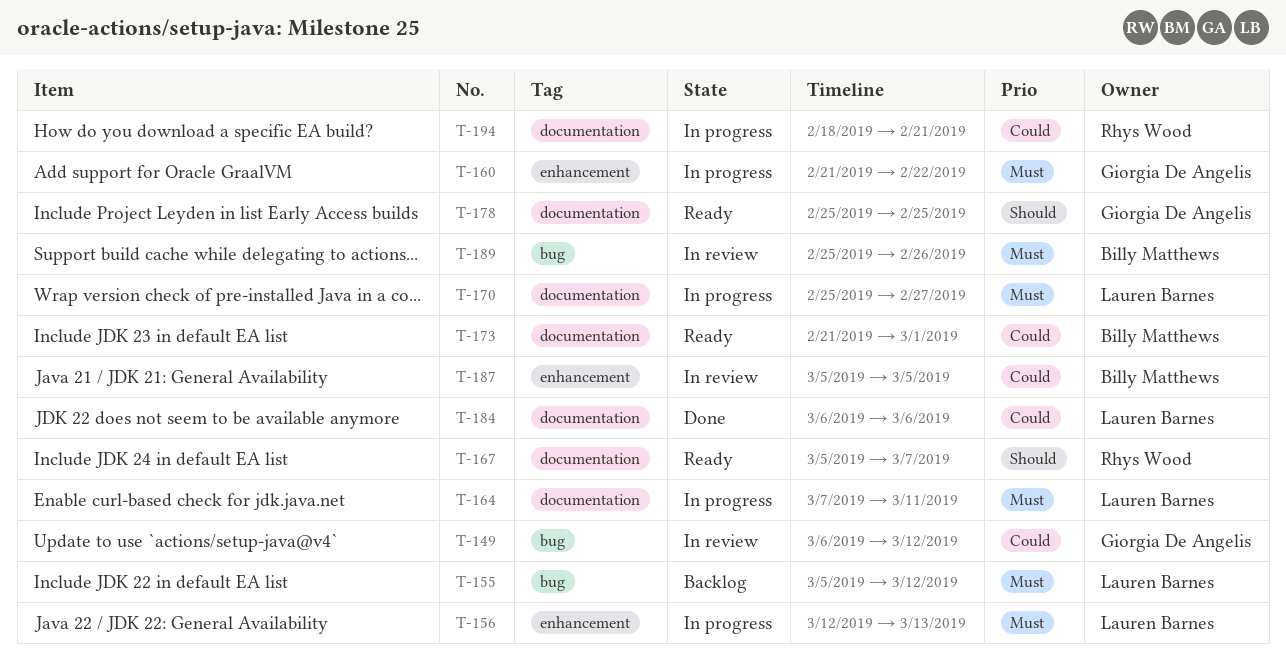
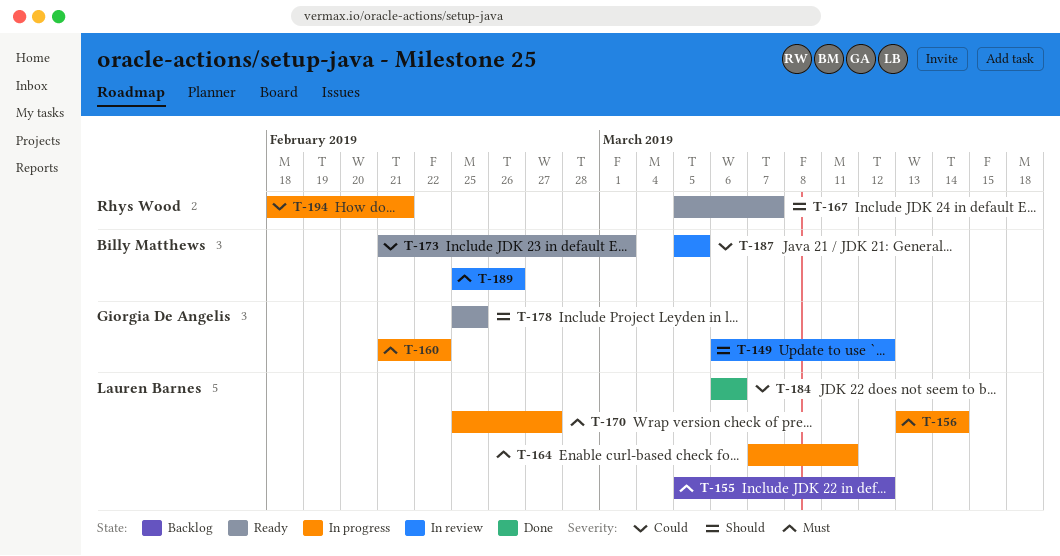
T-149, priority: Could -> Should
T-156, start: Mar 12 -> Mar 13
T-156, due: Mar 13 -> Mar 14

